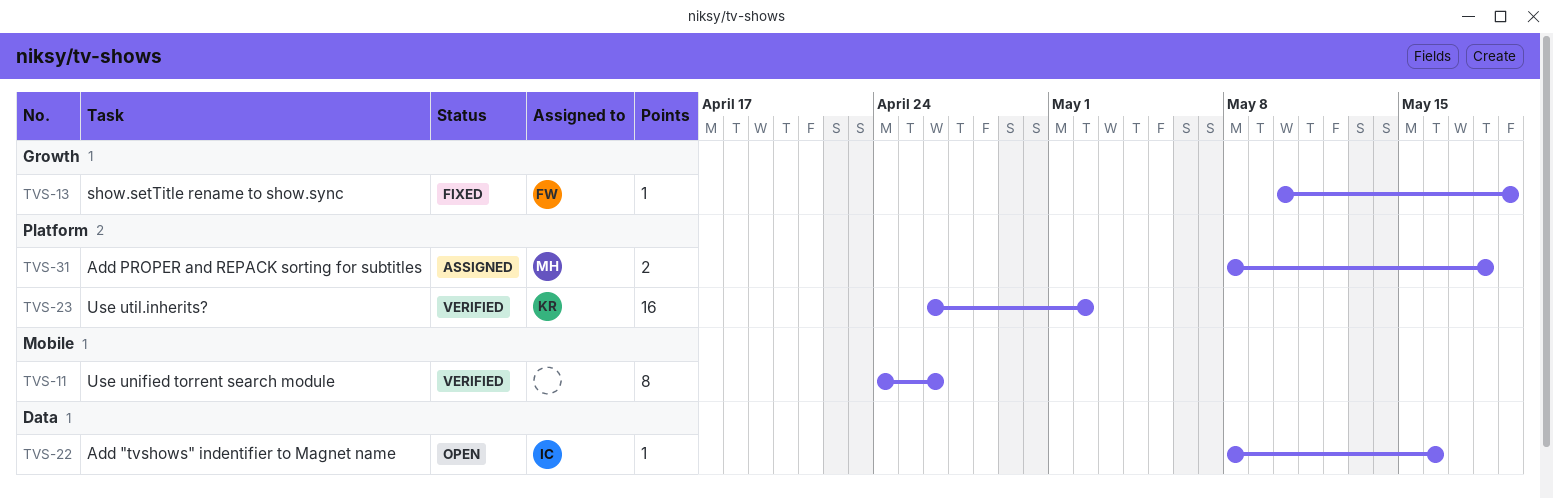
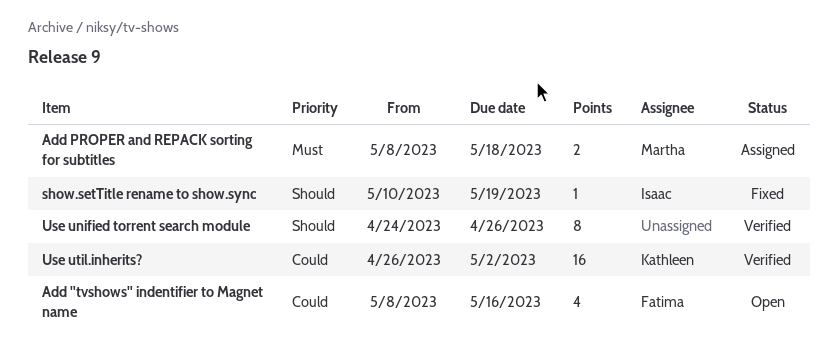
Add "tvshows" indentifier to Magnet name, owner: Isaac -> Fatima
Add "tvshows" indentifier to Magnet name, estimate: 1 -> 4
show.setTitle rename to show.sync, owner: Fatima -> Isaac

